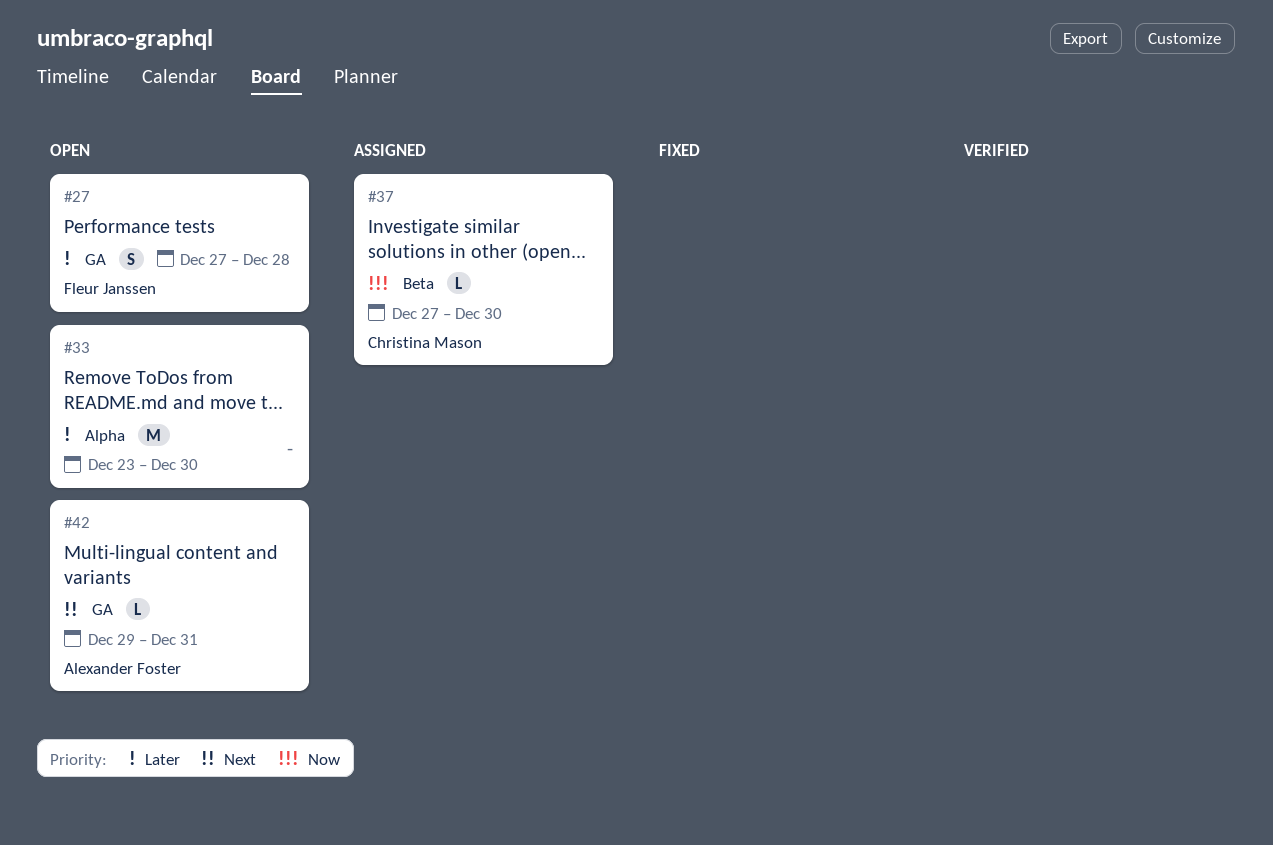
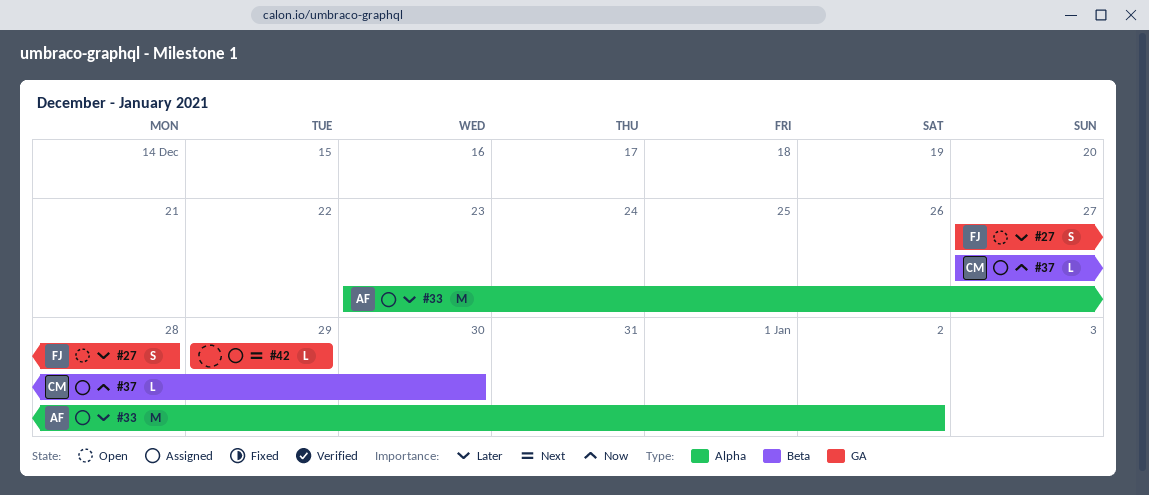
#33, status: Open -> Assigned
#33, owner: none -> Alexander Foster
#33, due: Dec 30 -> Jan 2
#42, status: Open -> Assigned
#42, owner: Alexander Foster -> none
#42, due: Dec 31 -> Dec 29

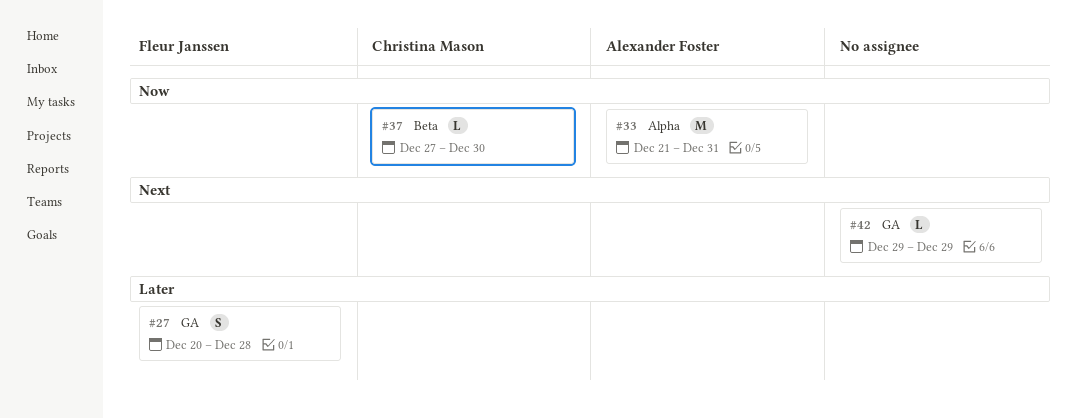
#27, start: Dec 27 -> Dec 20
#33, priority: Later -> Now
#33, start: Dec 23 -> Dec 21
#33, due: Jan 2 -> Dec 31

